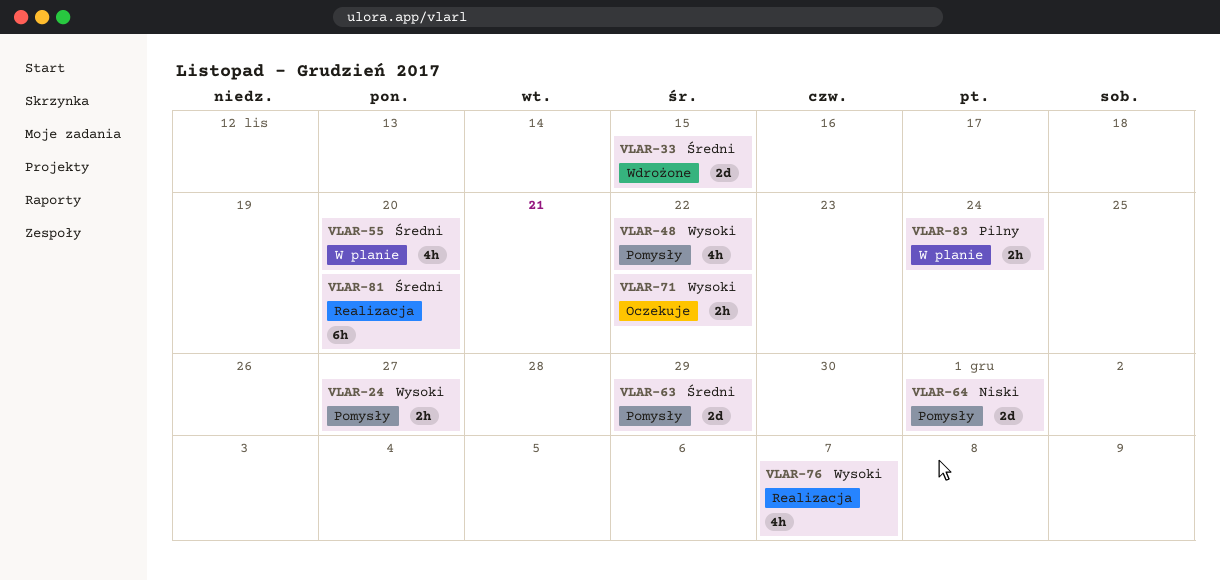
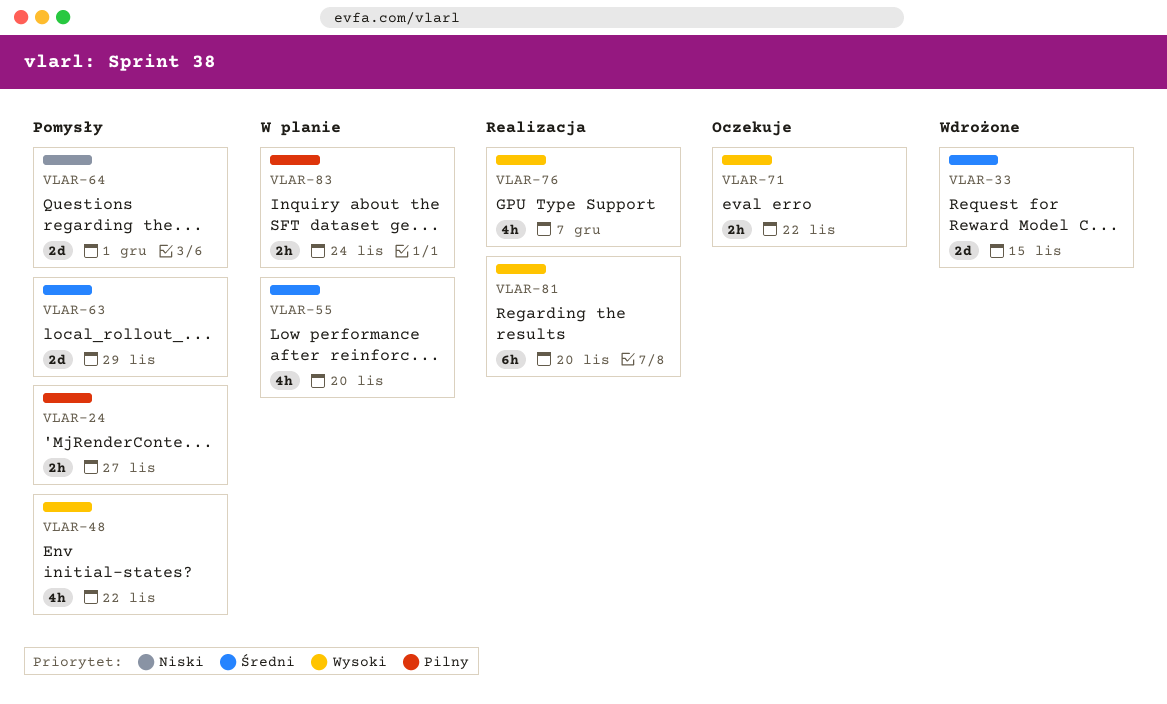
VLAR-24, priority: Wysoki -> Pilny
VLAR-81, priority: Średni -> Wysoki

